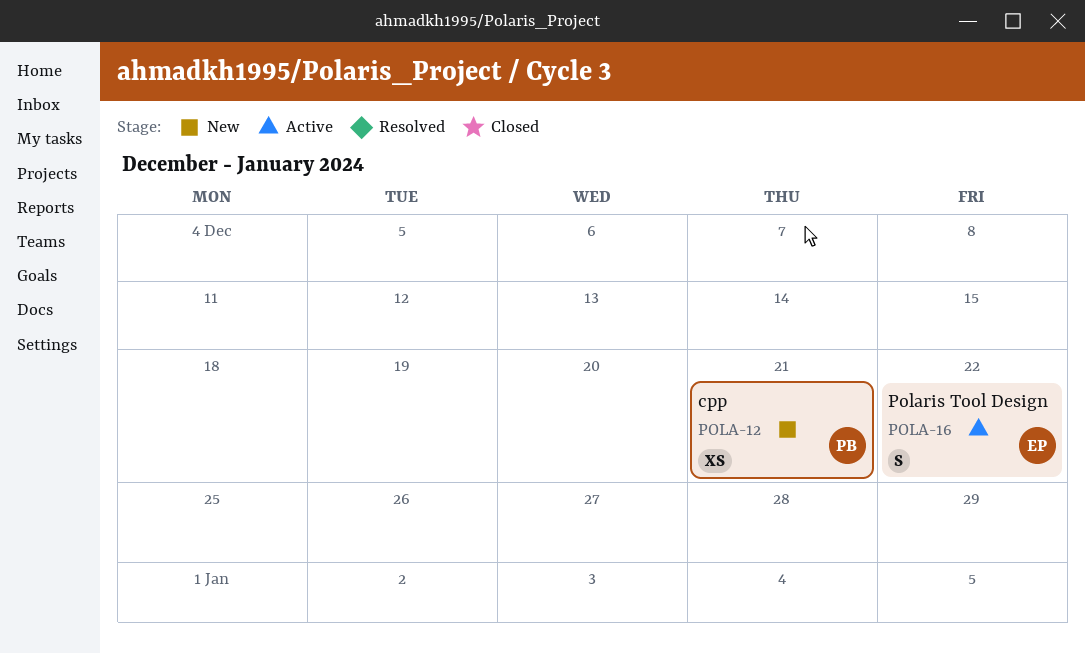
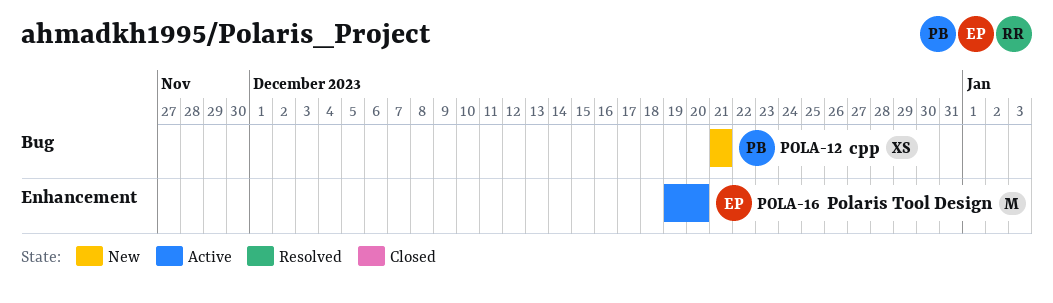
POLA-16, estimate: S -> M
POLA-16, due: Dec 22 -> Dec 20

